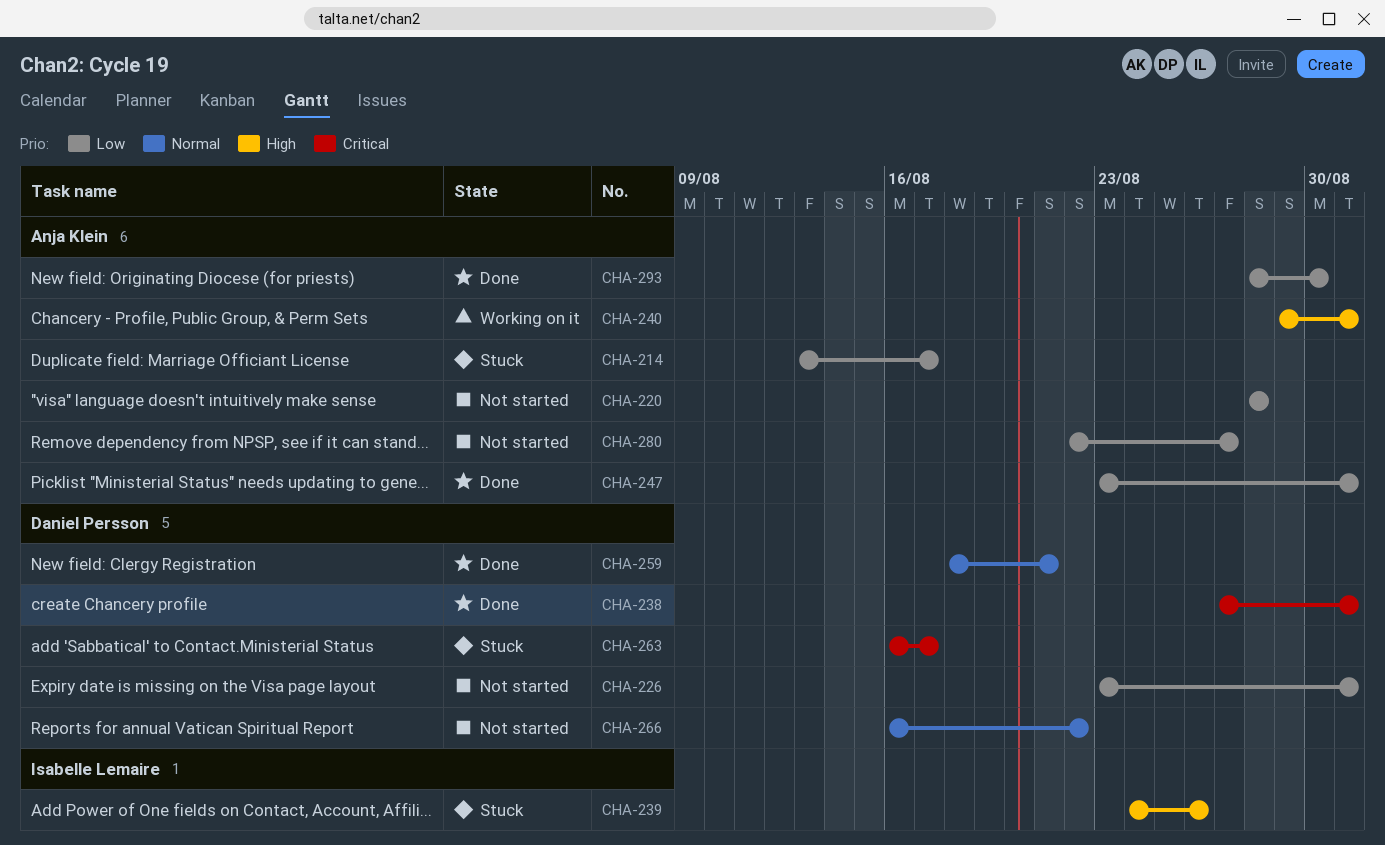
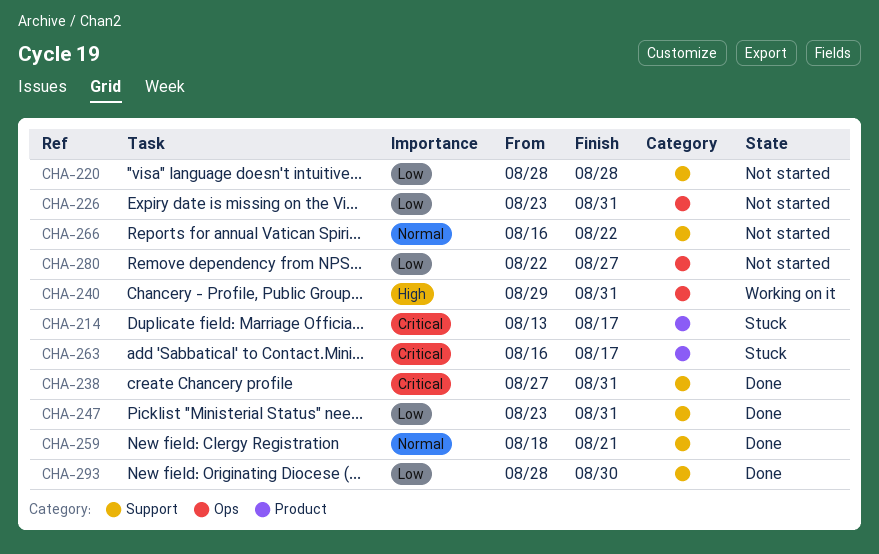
CHA-214, priority: Low -> Critical
CHA-239: present -> none

